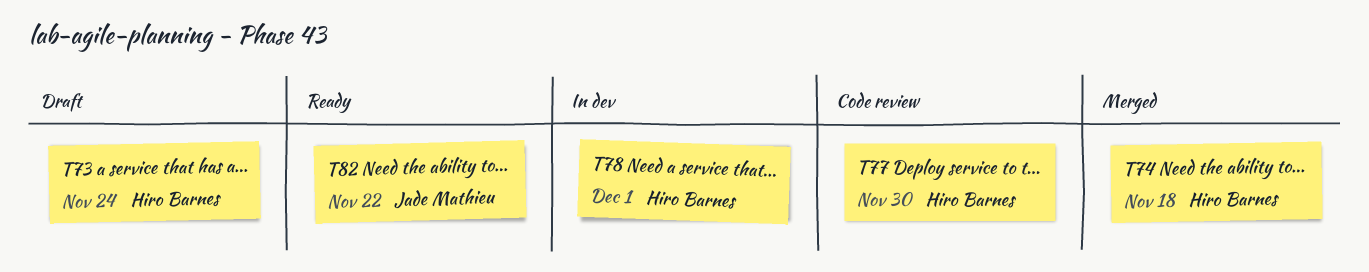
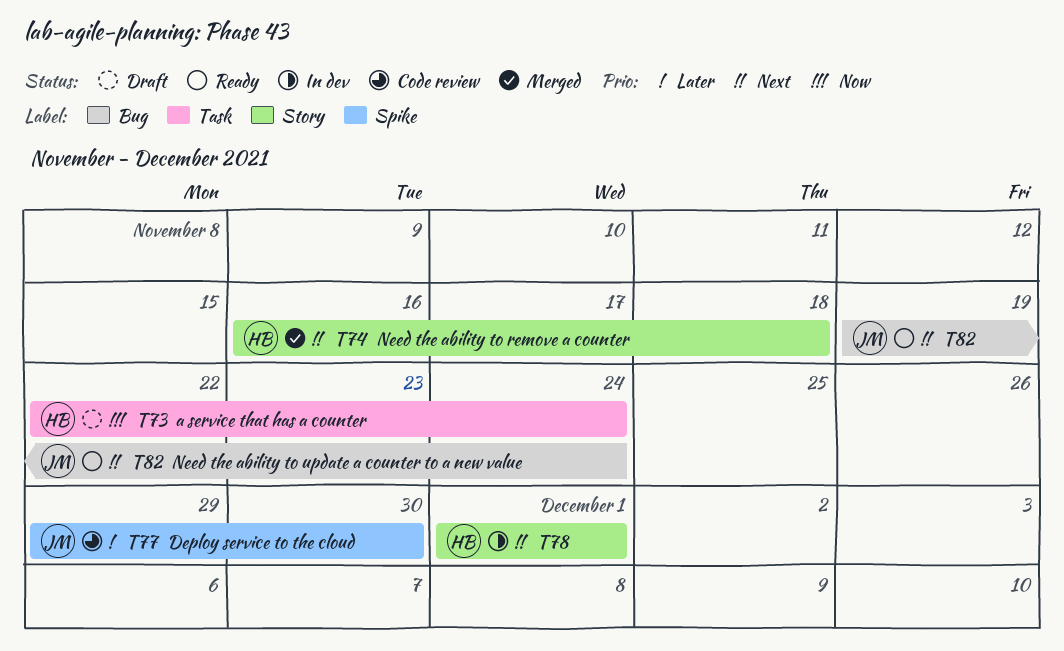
T77, owner: Hiro Barnes -> Jade Mathieu
T82, due: Nov 22 -> Nov 24

